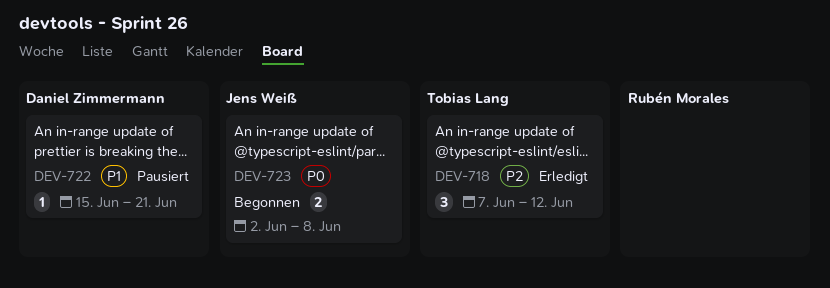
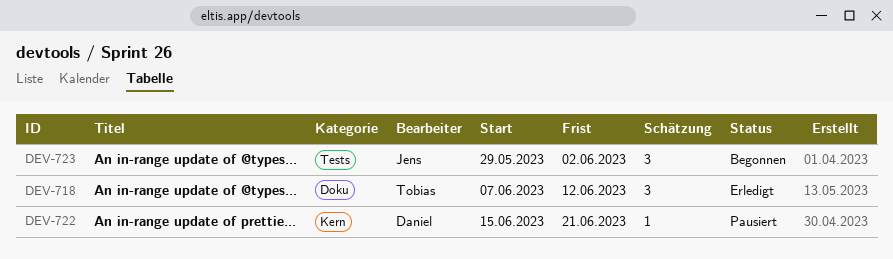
DEV-723, estimate: 2 -> 3
DEV-723, start: Jun 2 -> May 29
DEV-723, due: Jun 8 -> Jun 2

